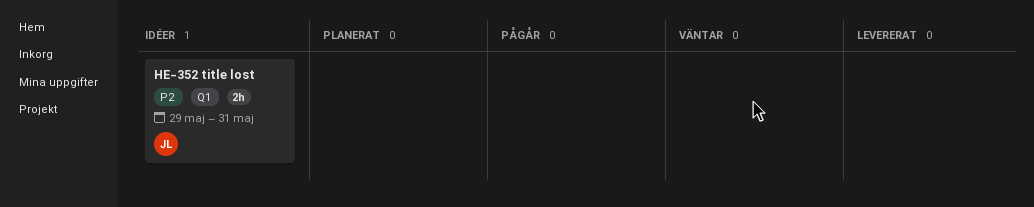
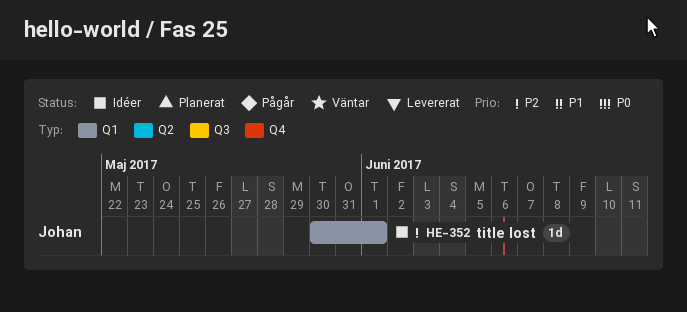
HE-352, estimate: 2h -> 1d
HE-352, start: May 29 -> May 30
HE-352, due: May 31 -> Jun 1

